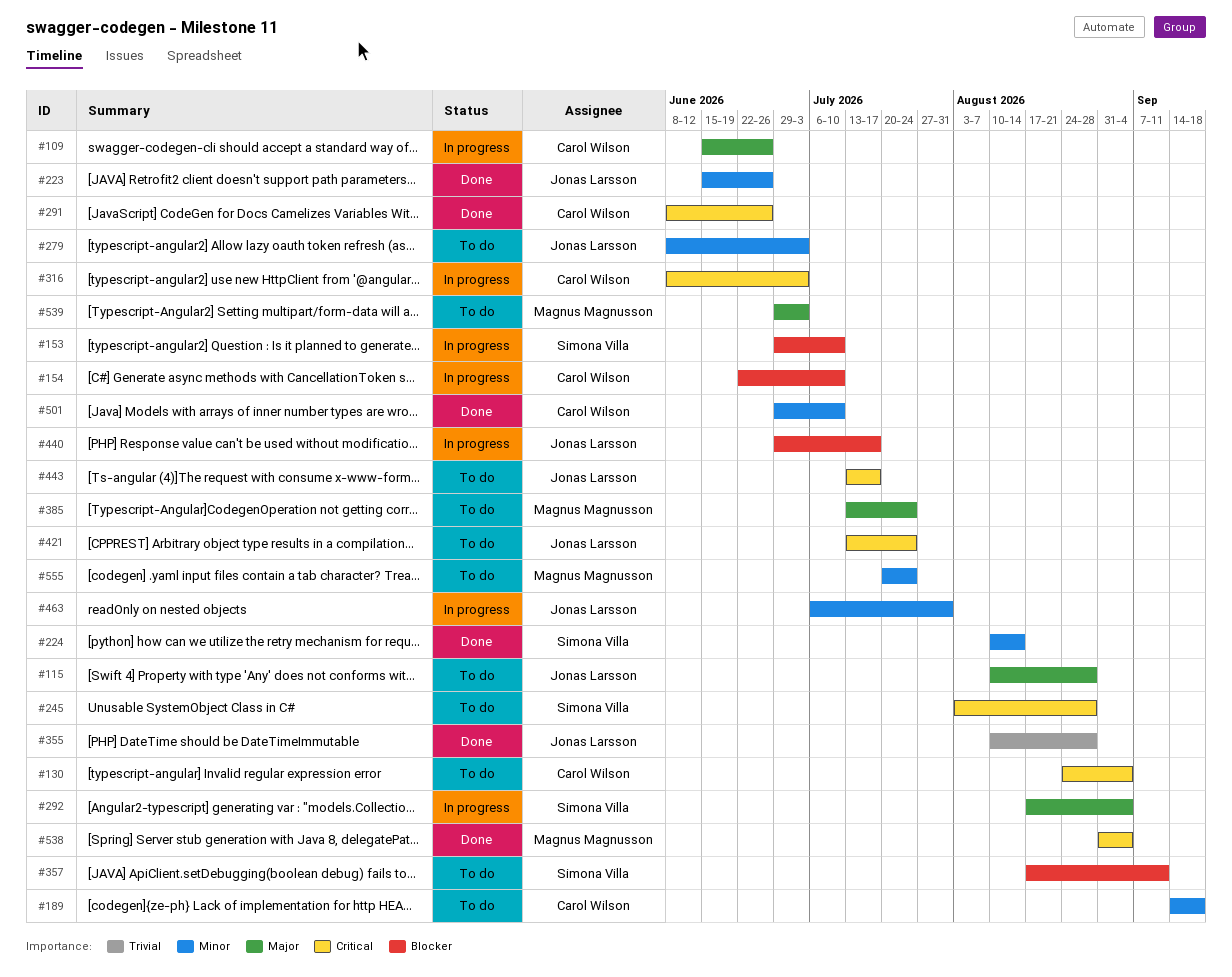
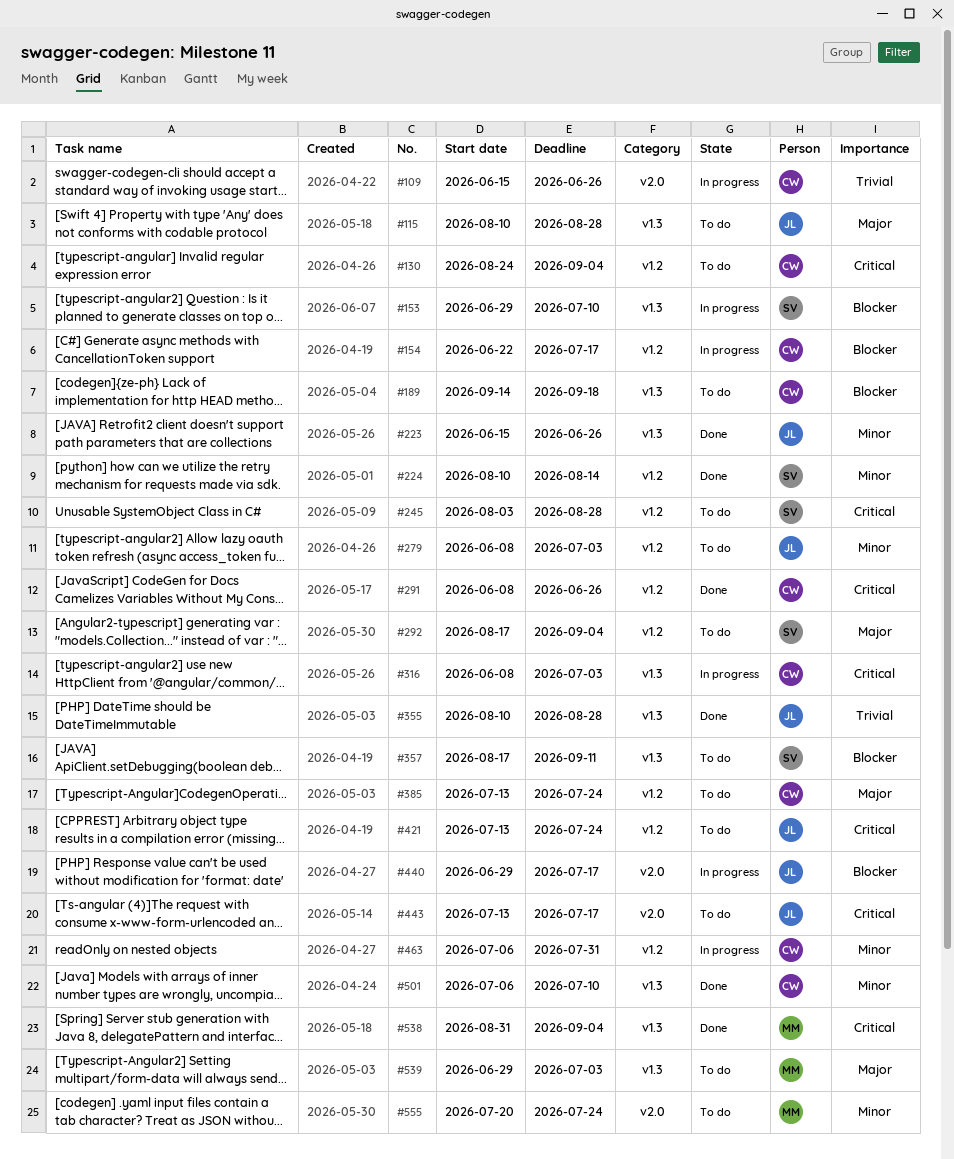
#109, priority: Major -> Trivial
#154, due: Jul 10 -> Jul 17
#189, priority: Minor -> Blocker
#292, status: In progress -> To do
#385, owner: Magnus Magnusson -> Carol Wilson
#463, owner: Jonas Larsson -> Carol Wilson
#501, start: Jun 29 -> Jul 6

